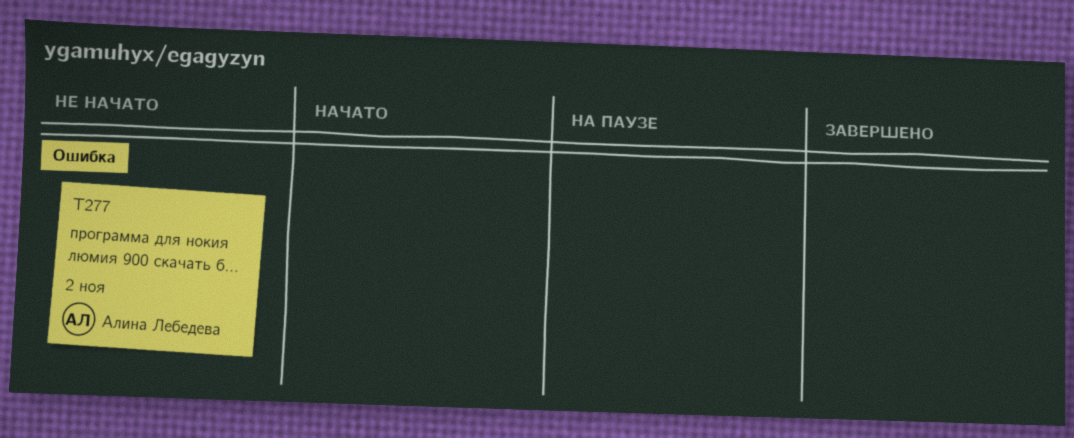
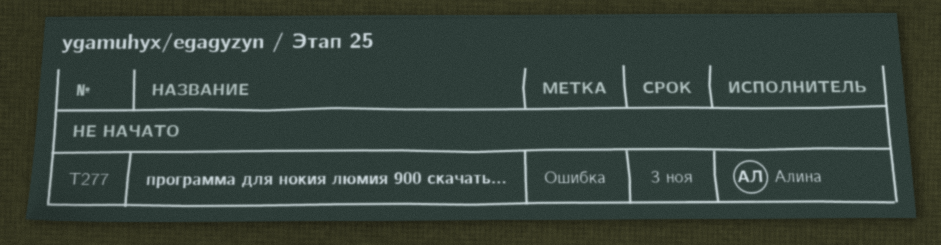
T277, due: Nov 2 -> Nov 3

